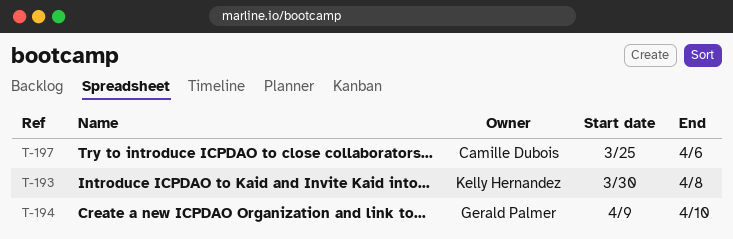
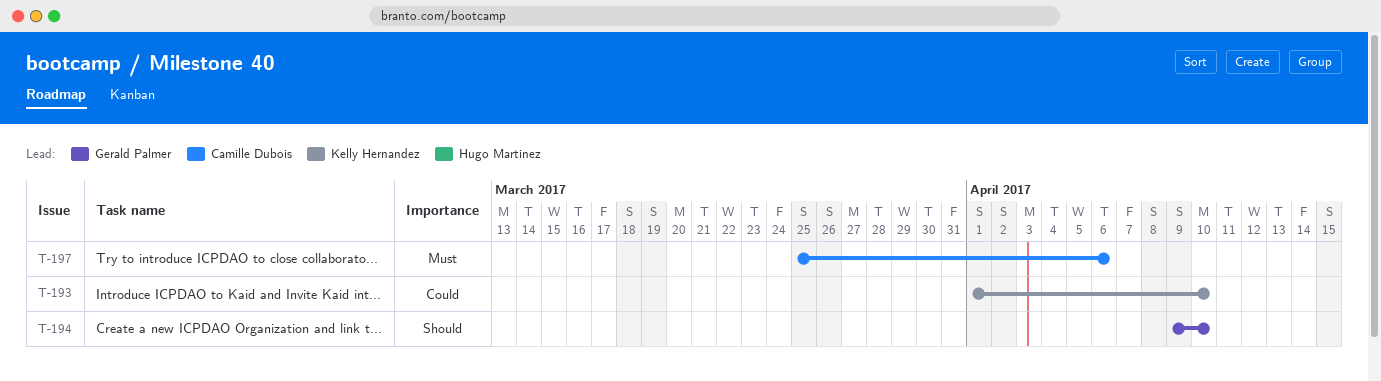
T-193, start: Mar 30 -> Apr 1
T-193, due: Apr 8 -> Apr 10

